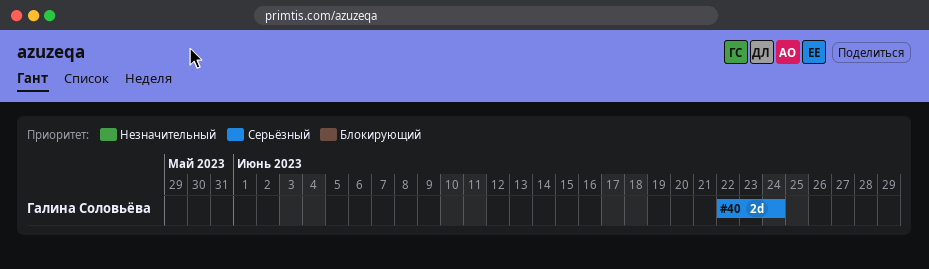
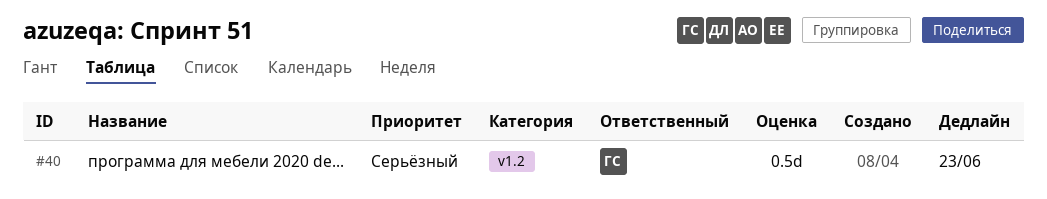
#40, estimate: 2d -> 0.5d
#40, due: Jun 24 -> Jun 23

